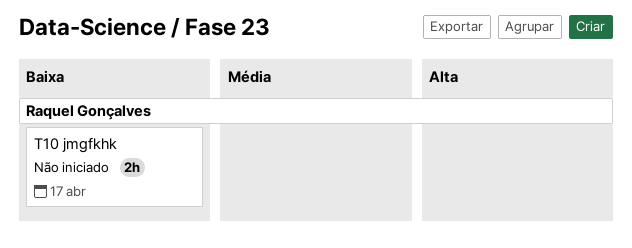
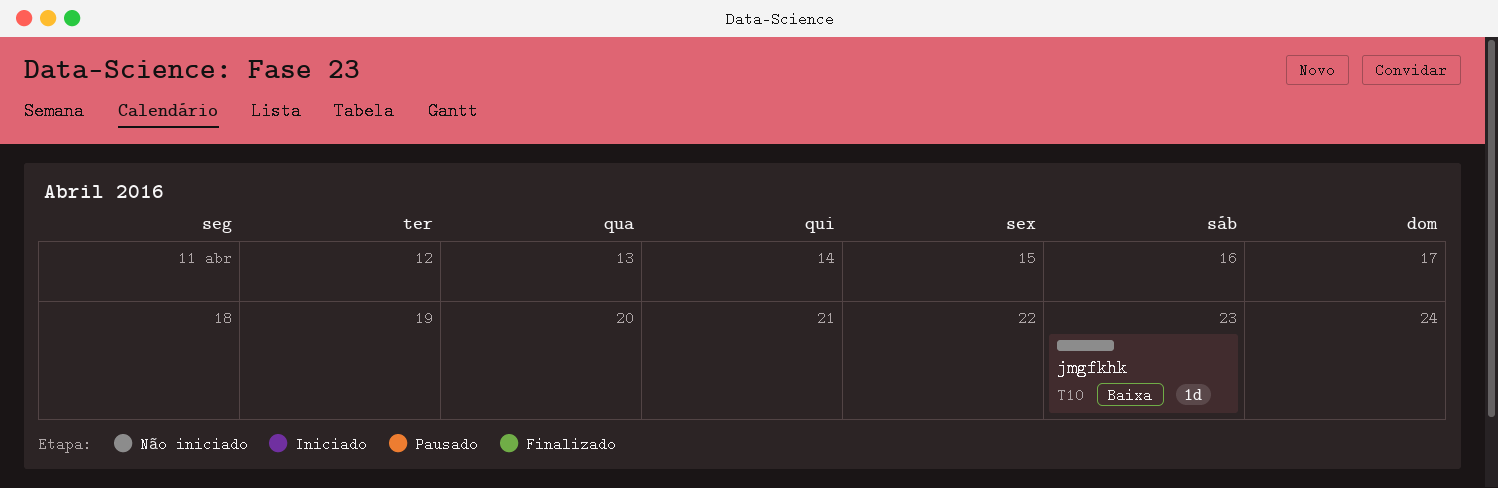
T10, estimate: 2h -> 1d
T10, due: Apr 17 -> Apr 23

